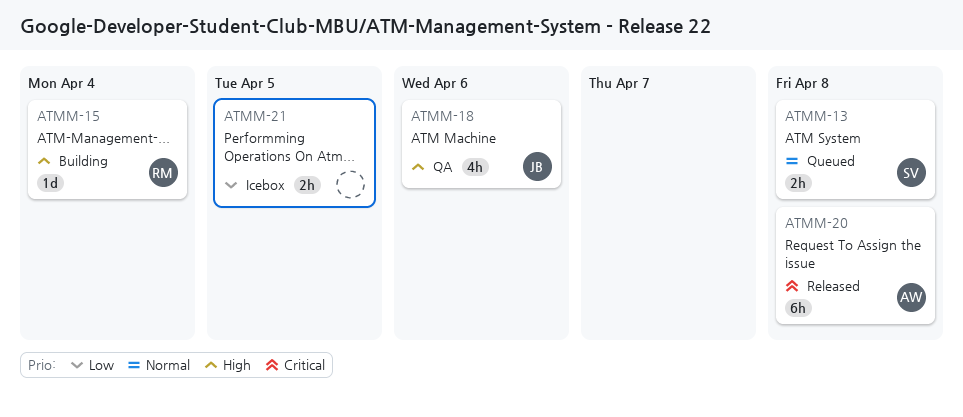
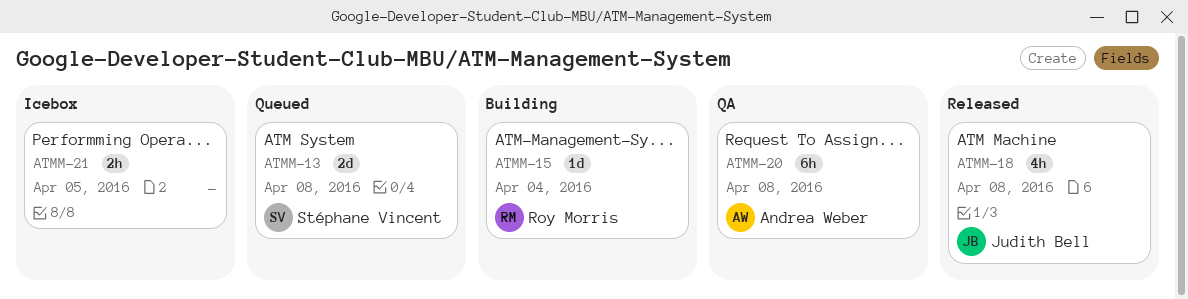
ATMM-13, estimate: 2h -> 2d
ATMM-18, status: QA -> Released
ATMM-18, due: Apr 6 -> Apr 8
ATMM-20, status: Released -> QA

